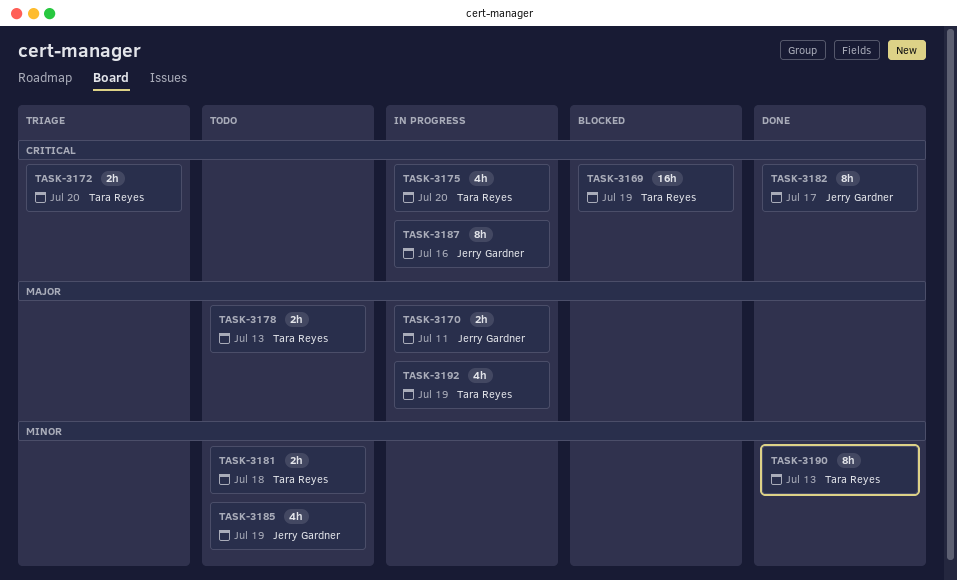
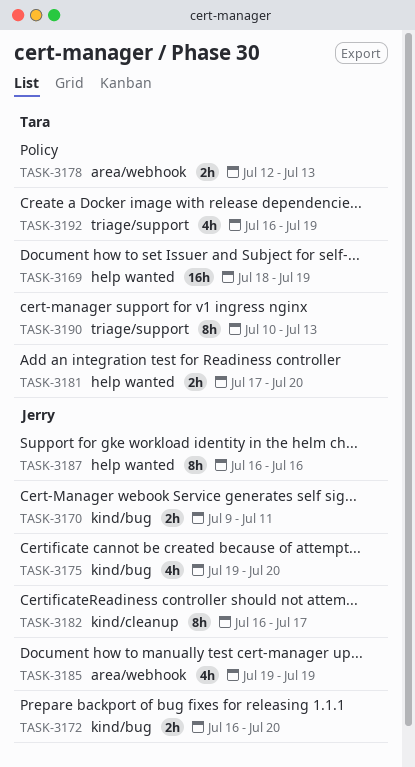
TASK-3172, owner: Tara Reyes -> Jerry Gardner
TASK-3175, owner: Tara Reyes -> Jerry Gardner
TASK-3181, due: Jul 18 -> Jul 20

